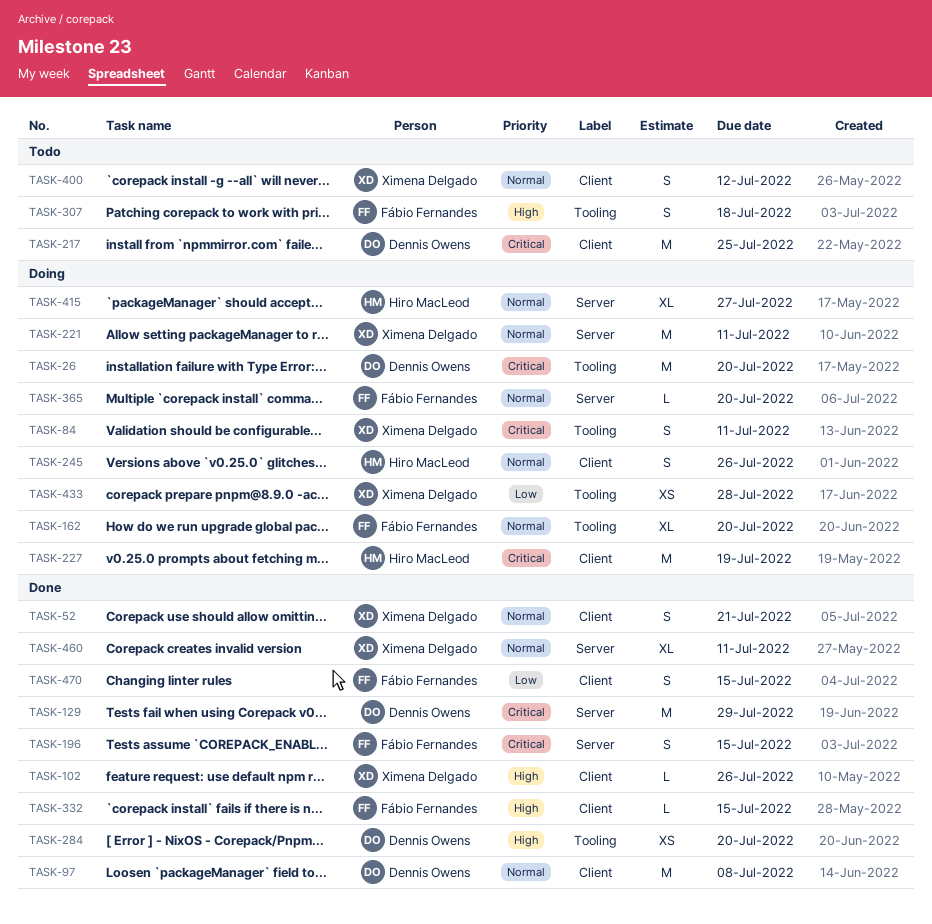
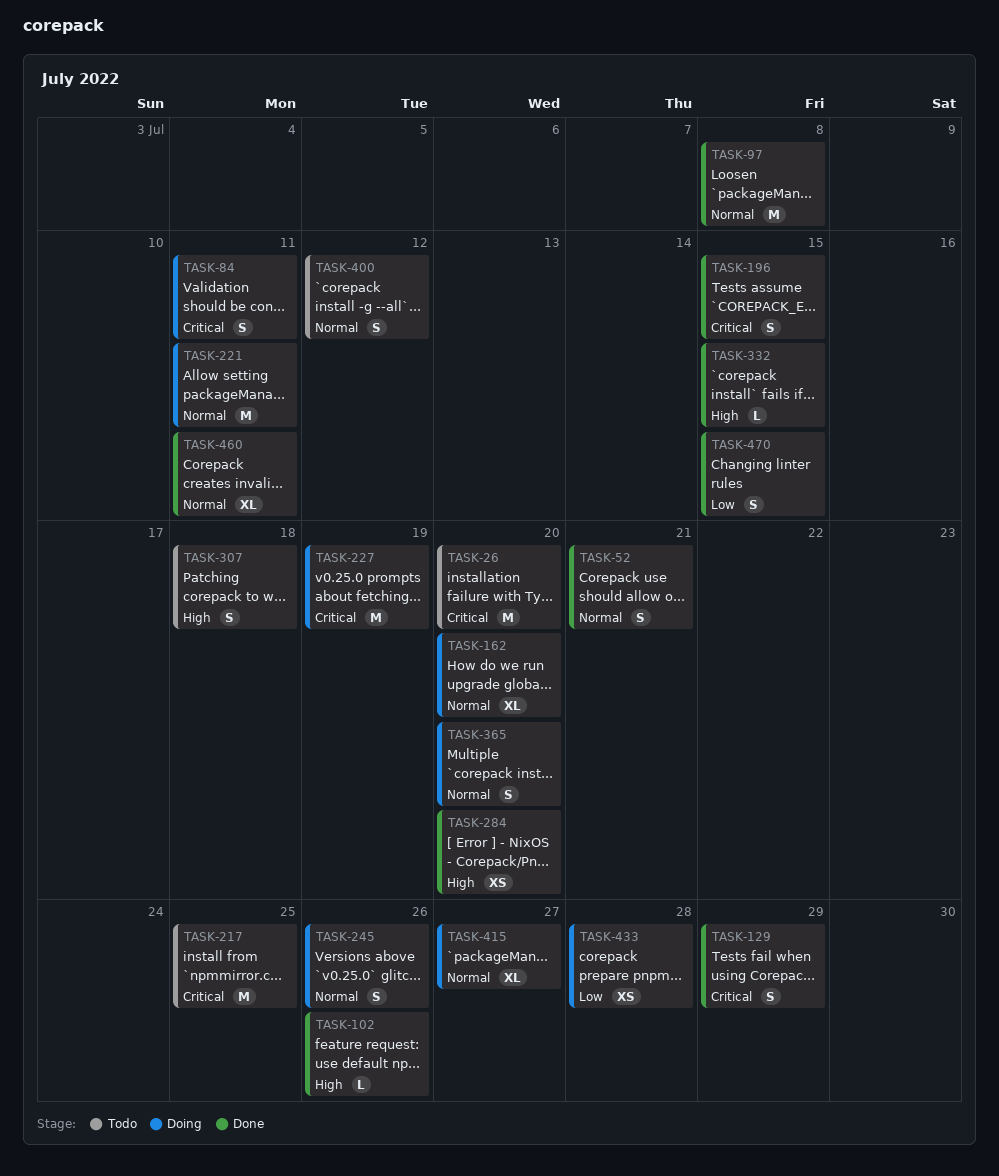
TASK-26, status: Doing -> Todo
TASK-129, estimate: M -> S
TASK-365, estimate: L -> S

